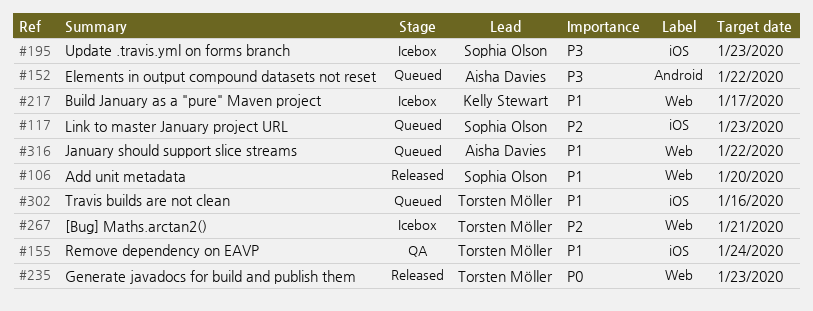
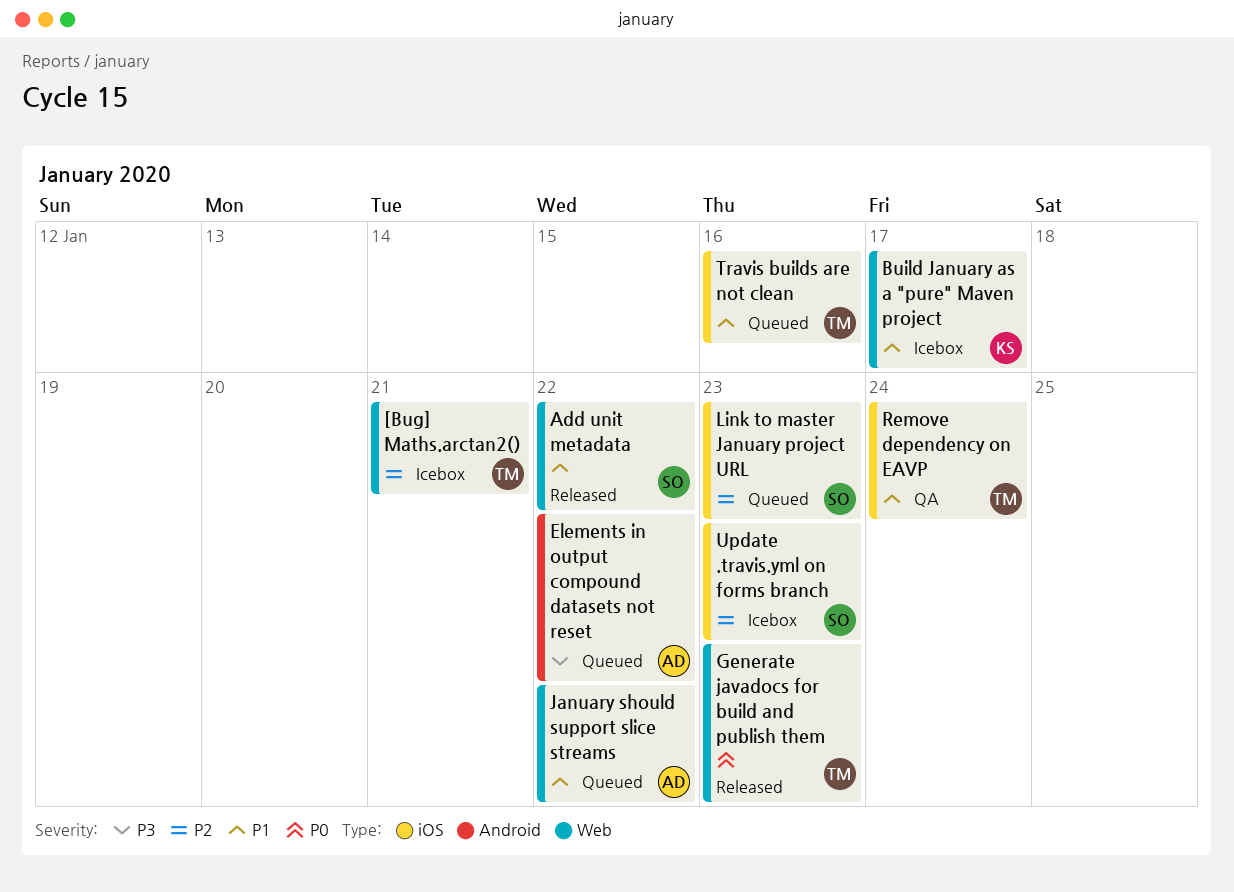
Add unit metadata, due: Jan 20 -> Jan 22
Update .travis.yml on forms branch, priority: P3 -> P2

